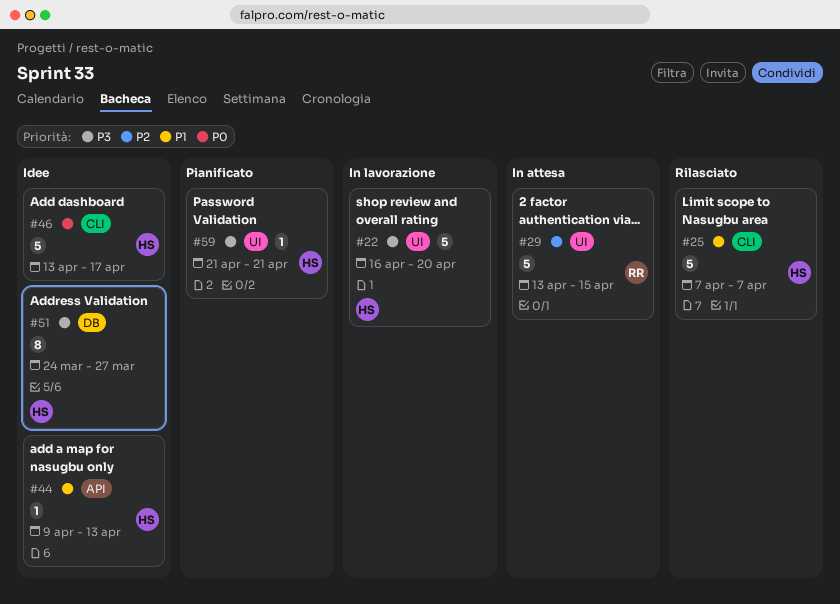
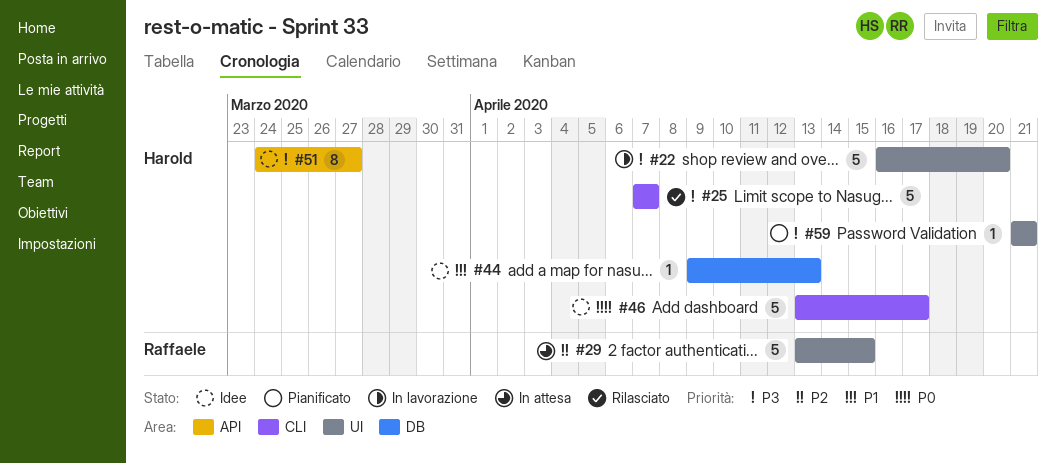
#25, priority: P1 -> P3
#44, label: API -> DB
#51, label: DB -> API

